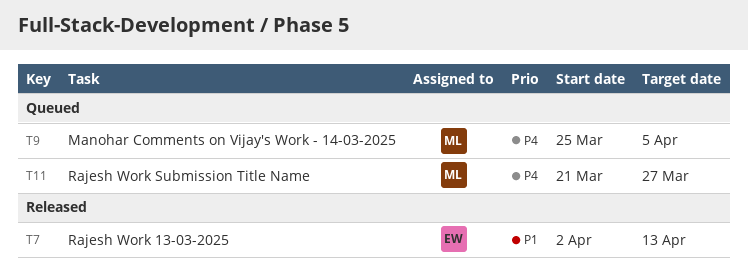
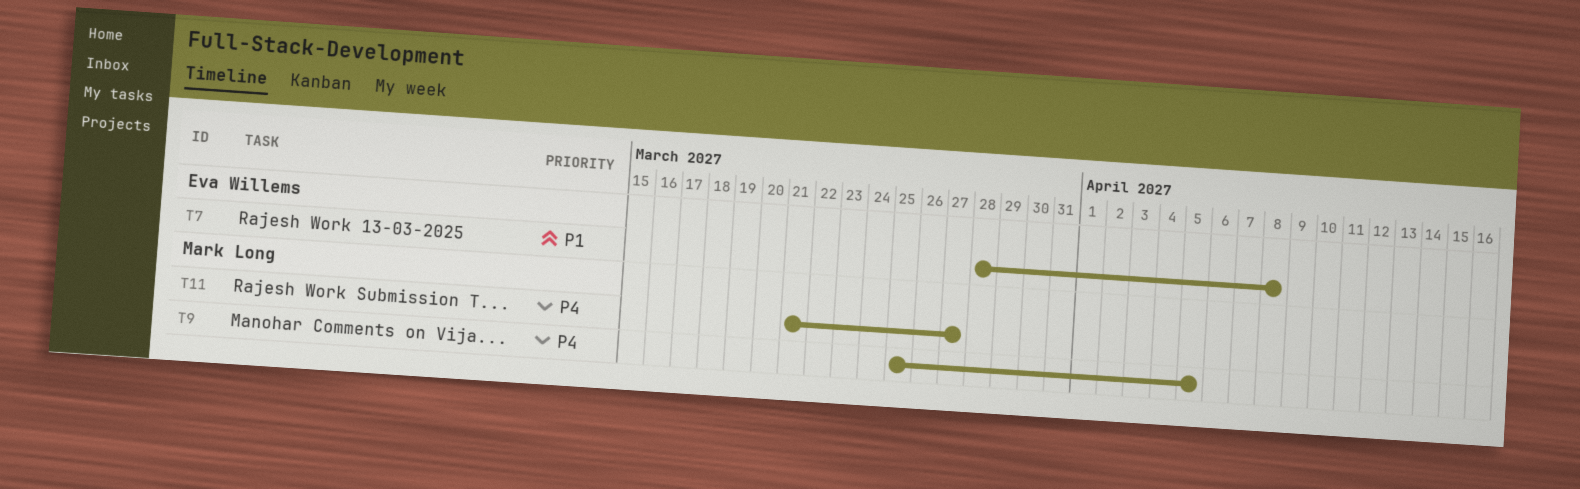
T7, start: Apr 2 -> Mar 28
T7, due: Apr 13 -> Apr 8

